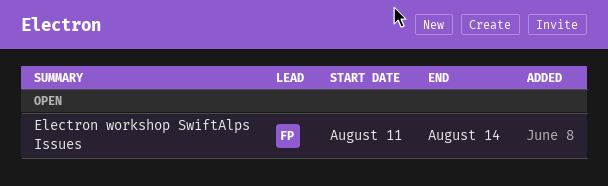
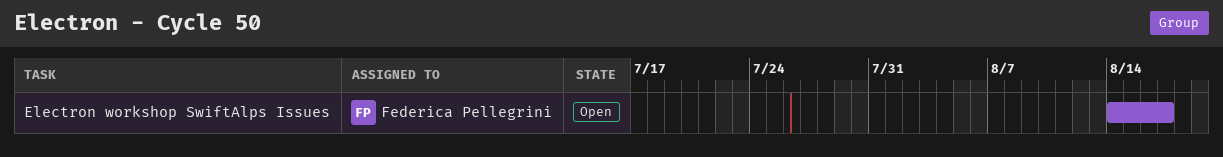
Electron workshop SwiftAlps Issues, start: Aug 11 -> Aug 14
Electron workshop SwiftAlps Issues, due: Aug 14 -> Aug 17

